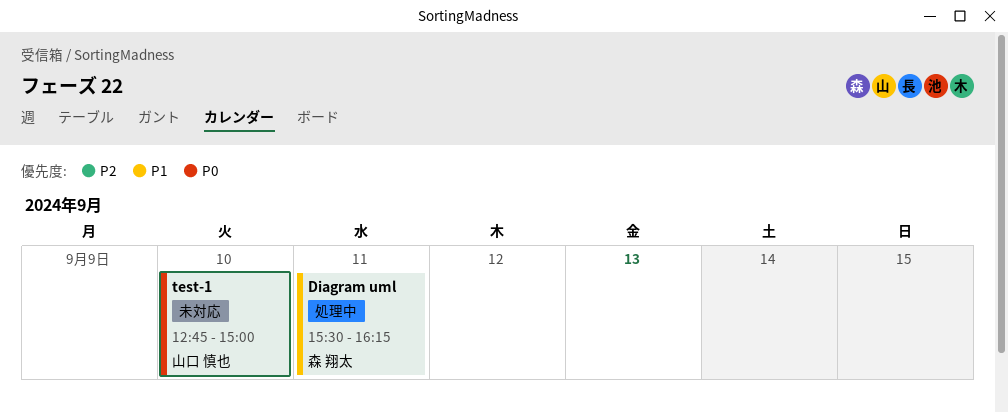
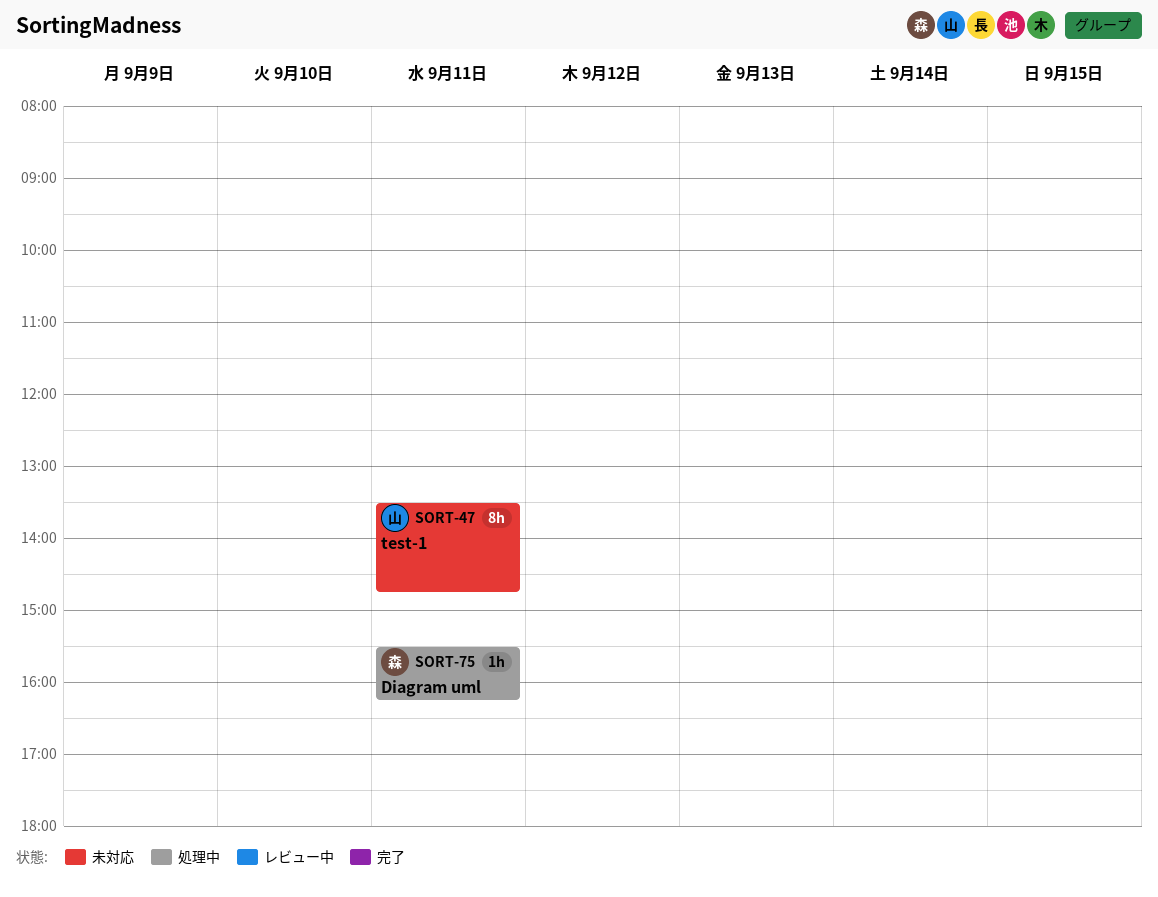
test-1, day: Sep 10 -> Sep 11
test-1, begins: 12:45 -> 13:30
test-1, ends: 15:00 -> 14:45

